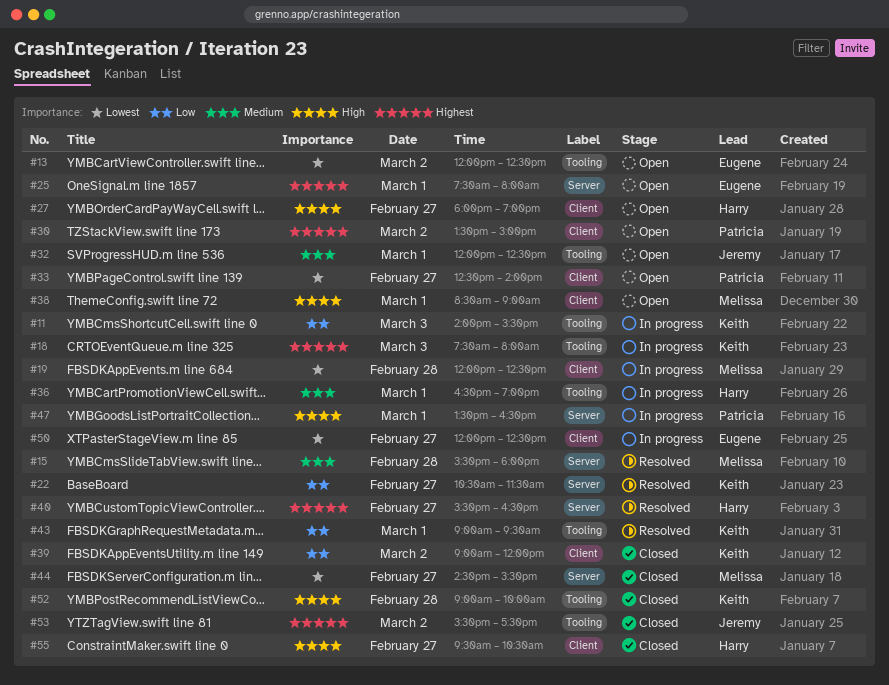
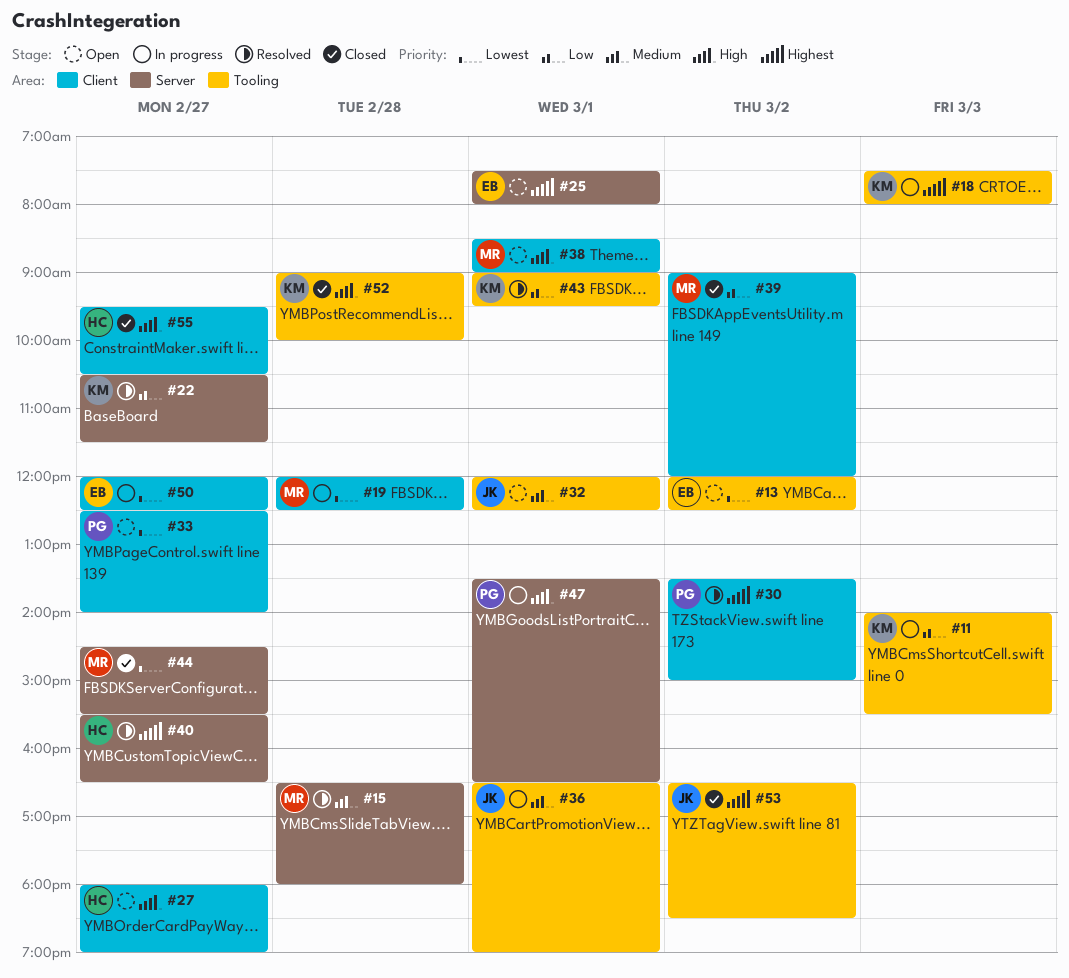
#15, begins: 15:30 -> 16:30
#30, status: Open -> Resolved
#36, owner: Harry -> Jeremy
#39, owner: Keith -> Melissa
#53, begins: 15:30 -> 16:30
#53, ends: 17:30 -> 18:30

